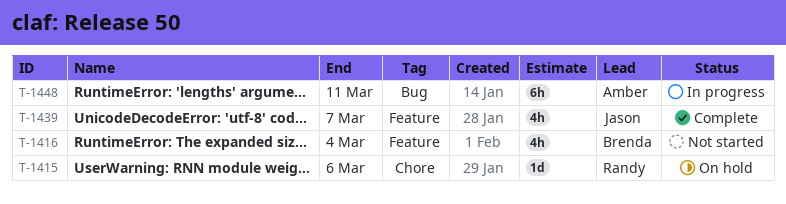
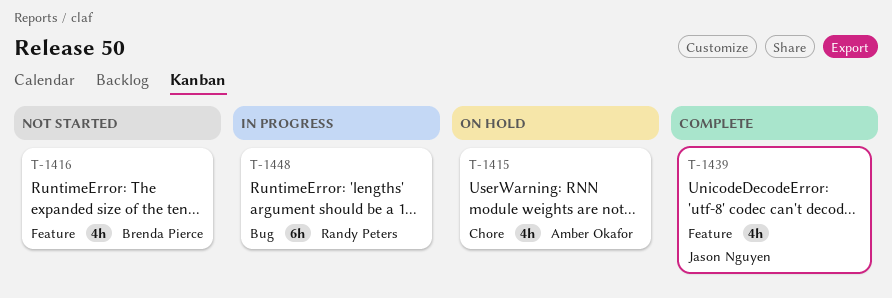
T-1415, owner: Randy Peters -> Amber Okafor
T-1415, estimate: 1d -> 4h
T-1448, owner: Amber Okafor -> Randy Peters

